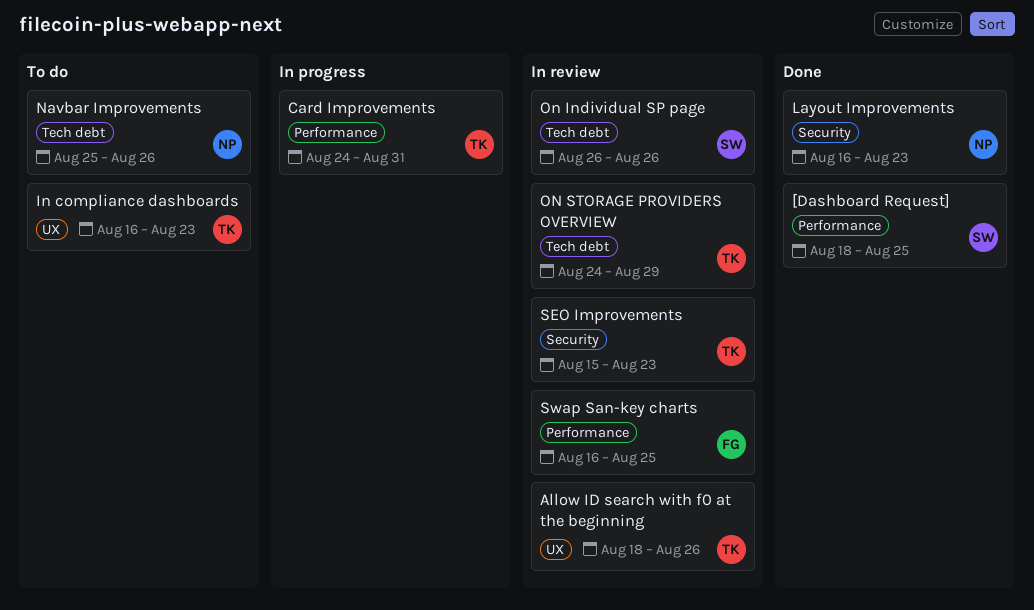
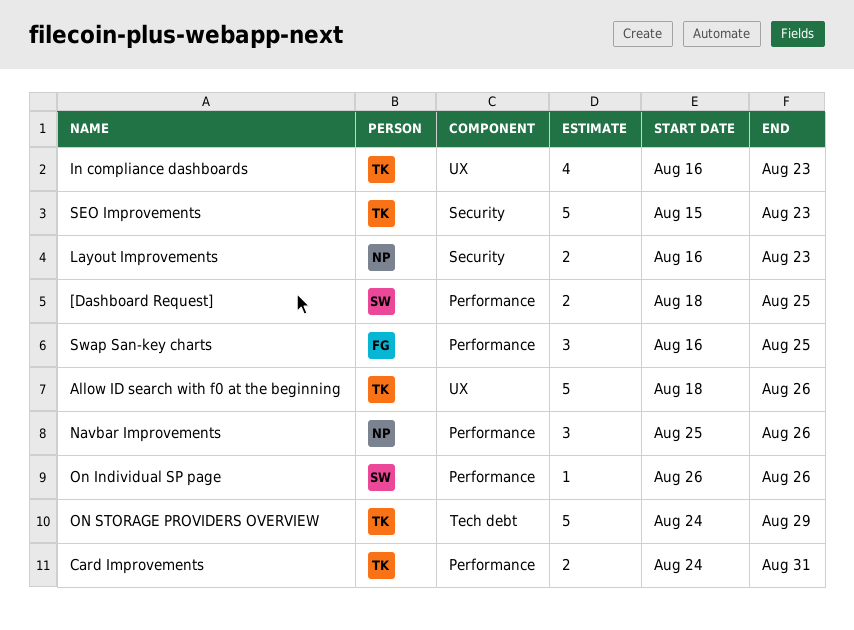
Navbar Improvements, label: Tech debt -> Performance
On Individual SP page, label: Tech debt -> Performance

